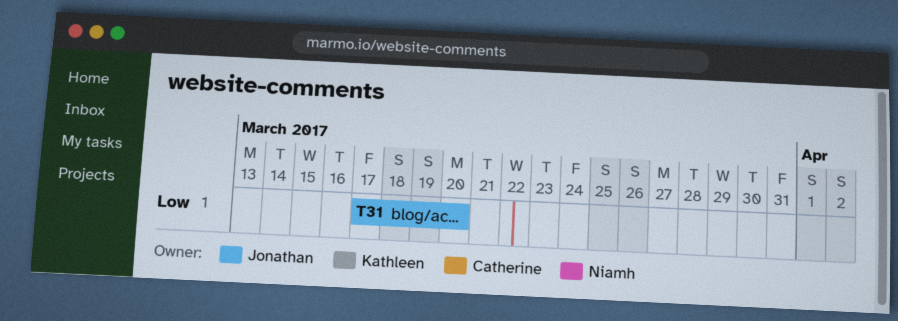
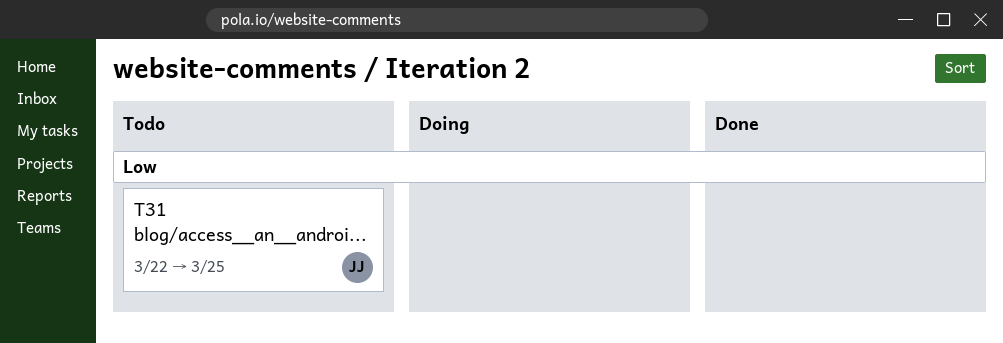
T31, start: Mar 17 -> Mar 22
T31, due: Mar 20 -> Mar 25

